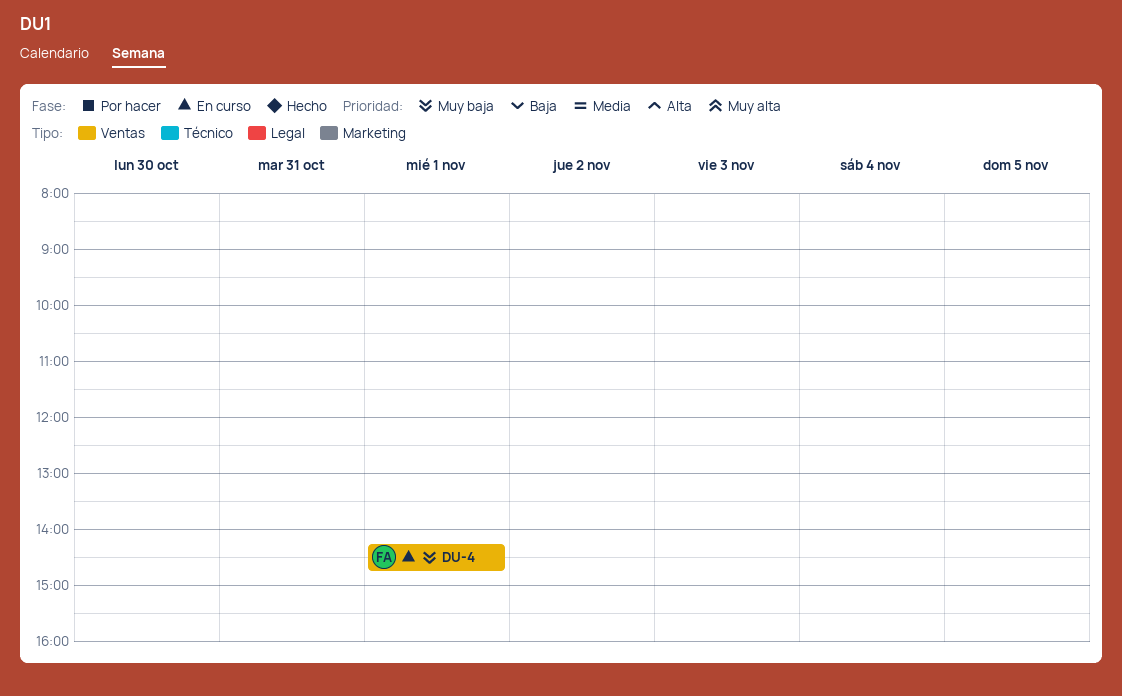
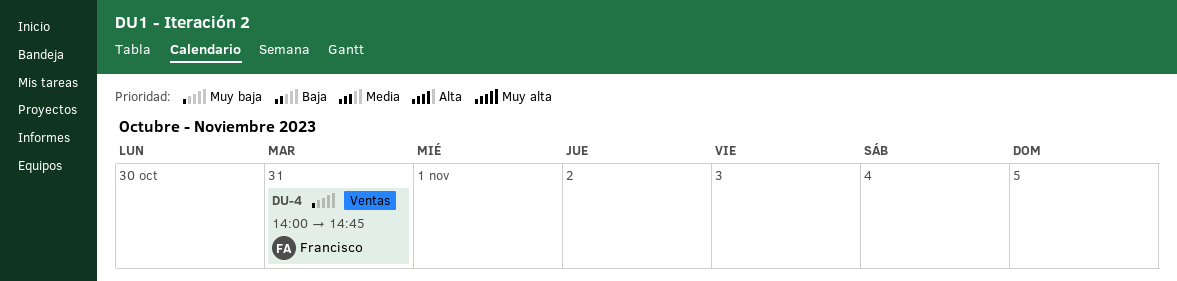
DU-4, day: Nov 1 -> Oct 31
DU-4, begins: 14:15 -> 14:00

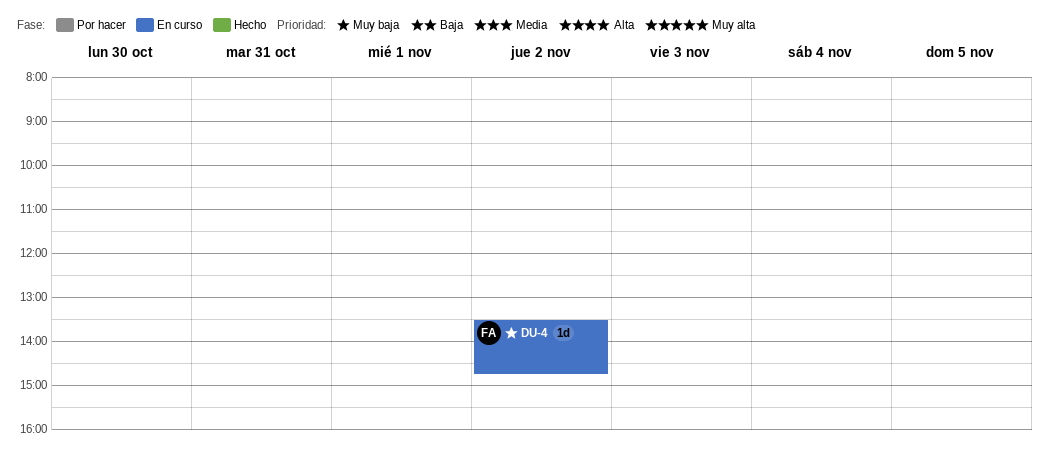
DU-4, day: Oct 31 -> Nov 2
DU-4, begins: 14:00 -> 13:30

